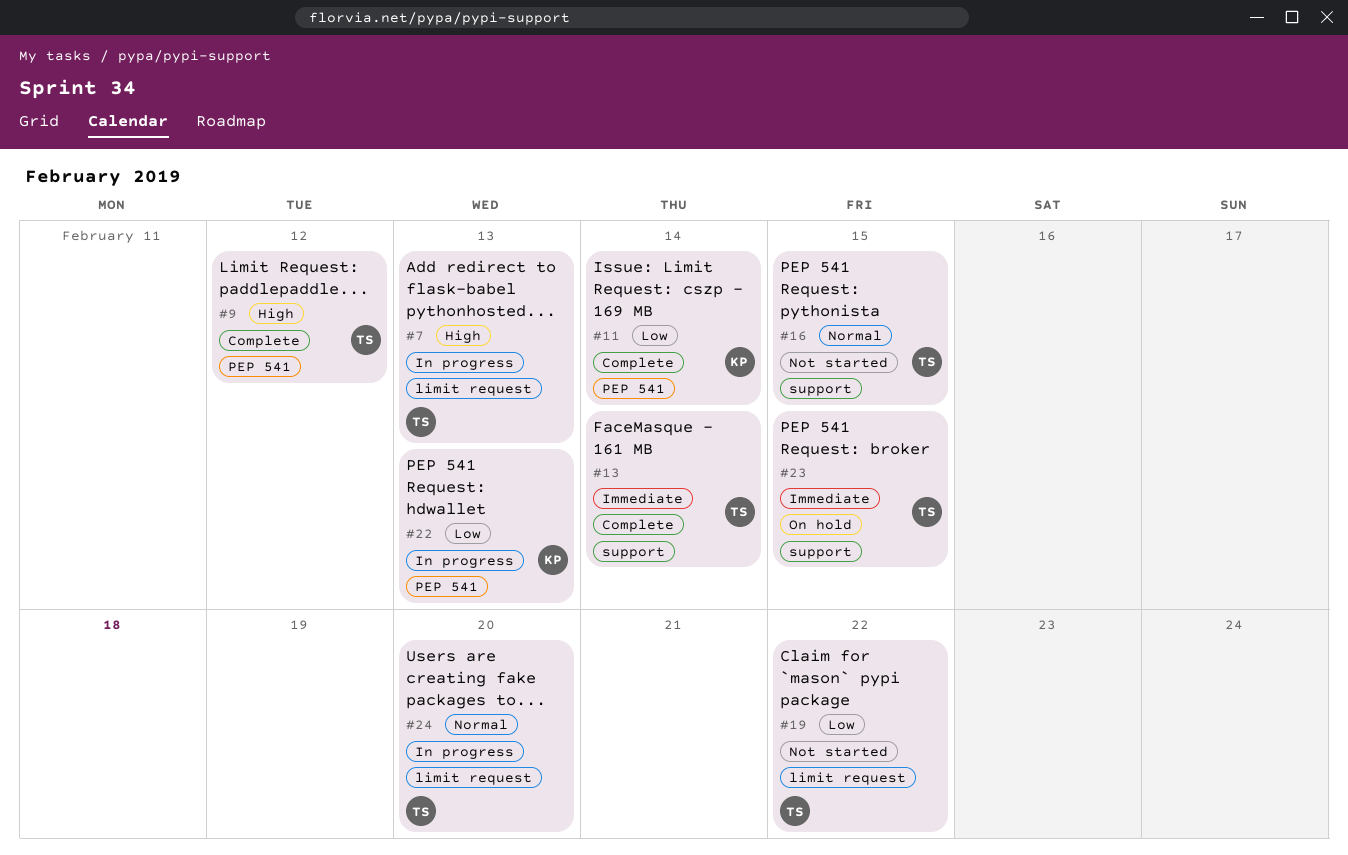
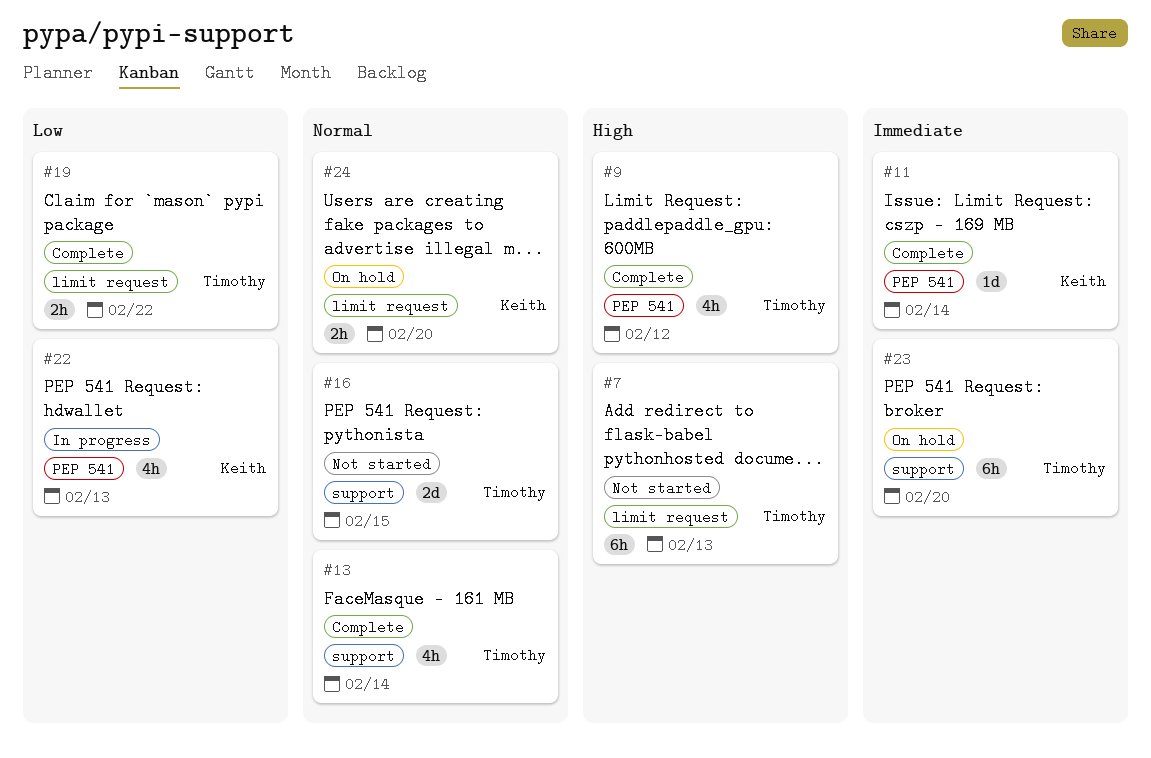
#7, status: In progress -> Not started
#11, priority: Low -> Immediate
#13, priority: Immediate -> Normal
#19, status: Not started -> Complete
#23, due: Feb 15 -> Feb 20
#24, status: In progress -> On hold
#24, owner: Timothy -> Keith

